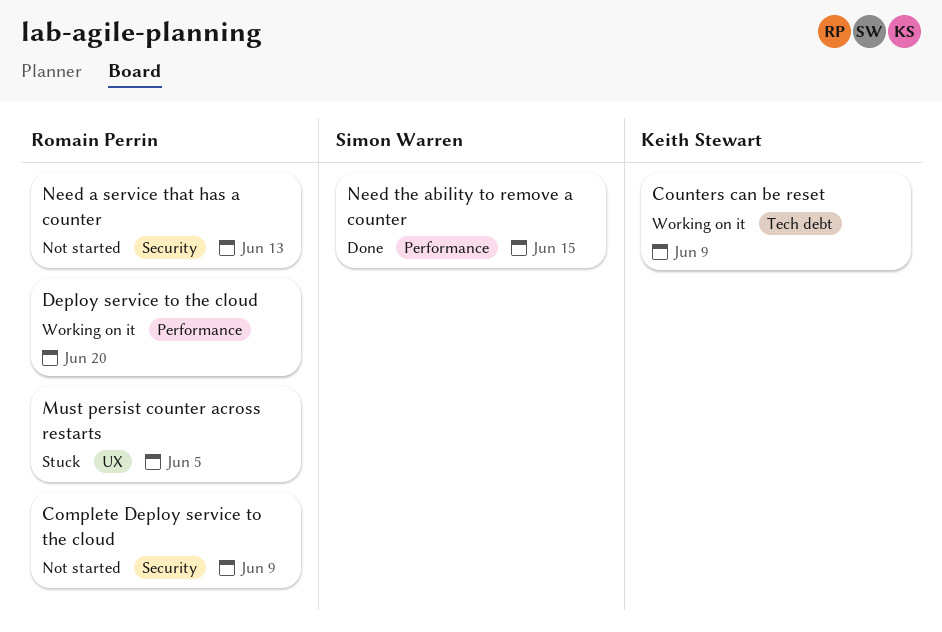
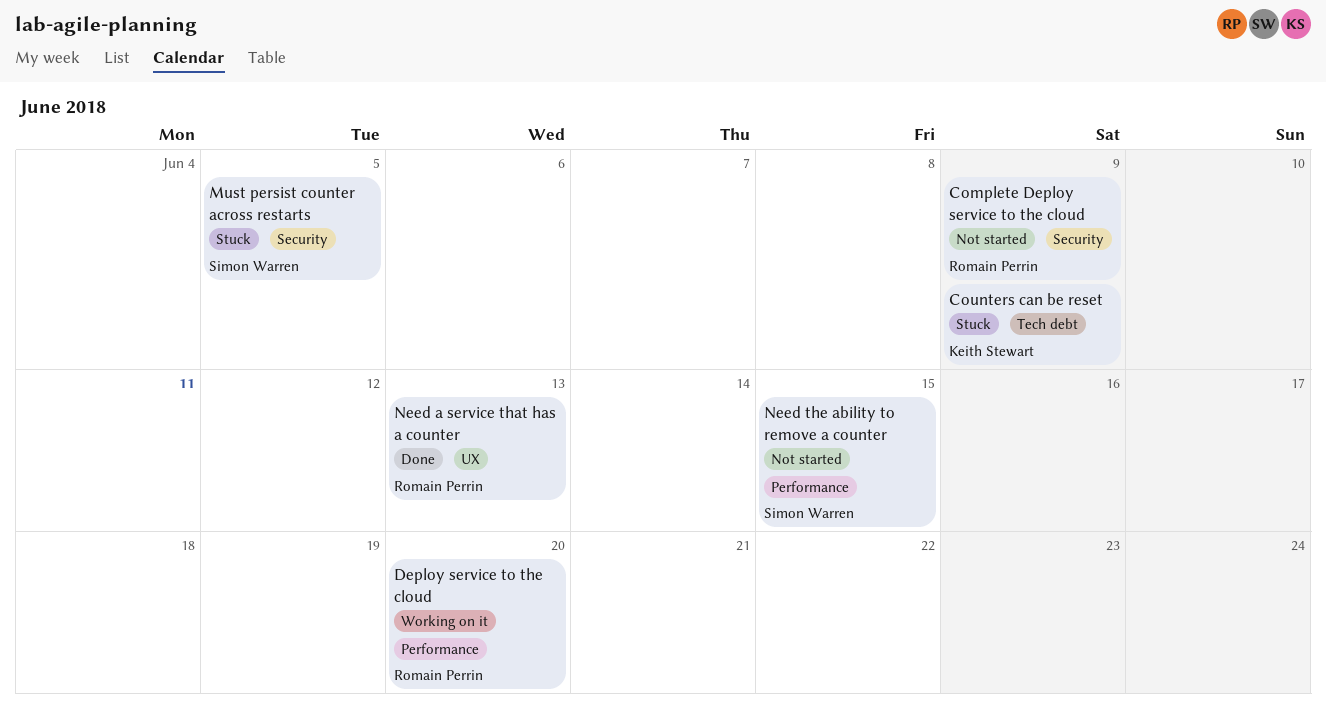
Counters can be reset, status: Working on it -> Stuck
Must persist counter across restarts, owner: Romain Perrin -> Simon Warren
Must persist counter across restarts, label: UX -> Security
Need a service that has a counter, status: Not started -> Done
Need a service that has a counter, label: Security -> UX
Need the ability to remove a counter, status: Done -> Not started

